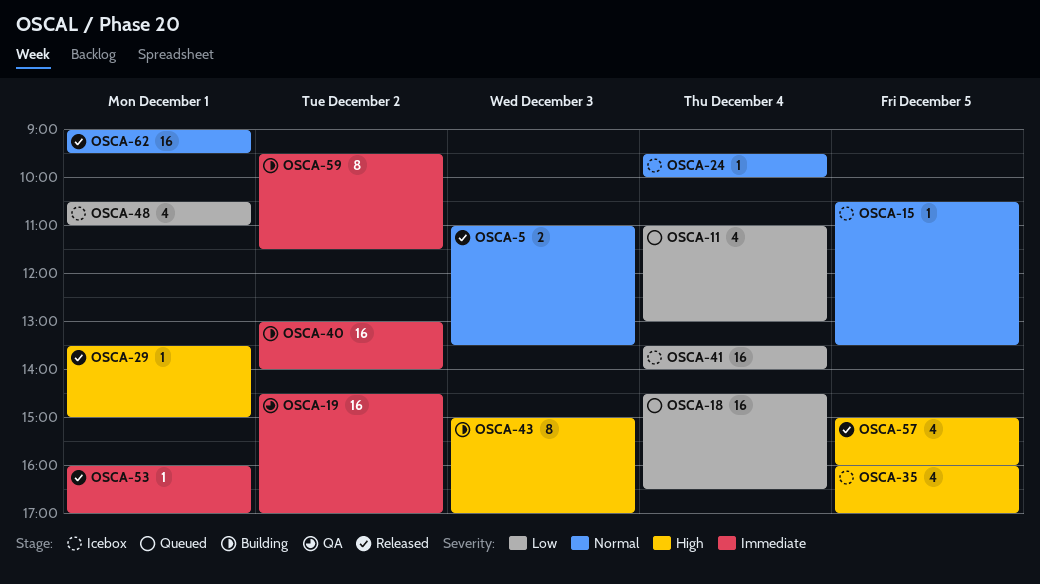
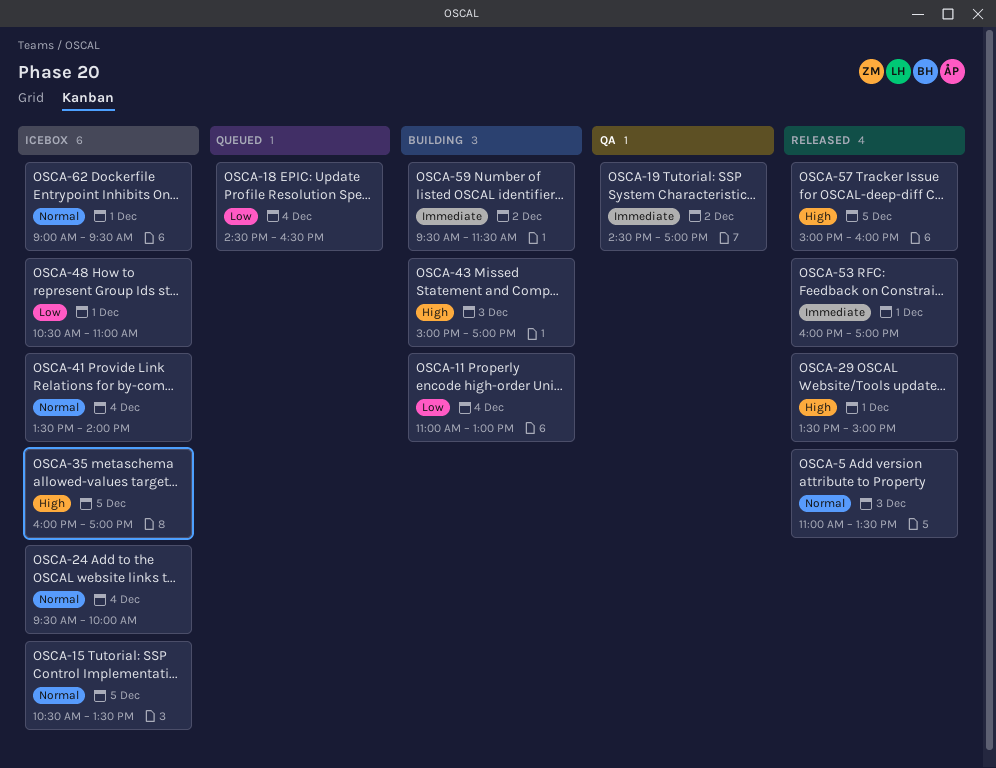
OSCA-11, status: Queued -> Building
OSCA-40: present -> none
OSCA-41, priority: Low -> Normal
OSCA-62, status: Released -> Icebox

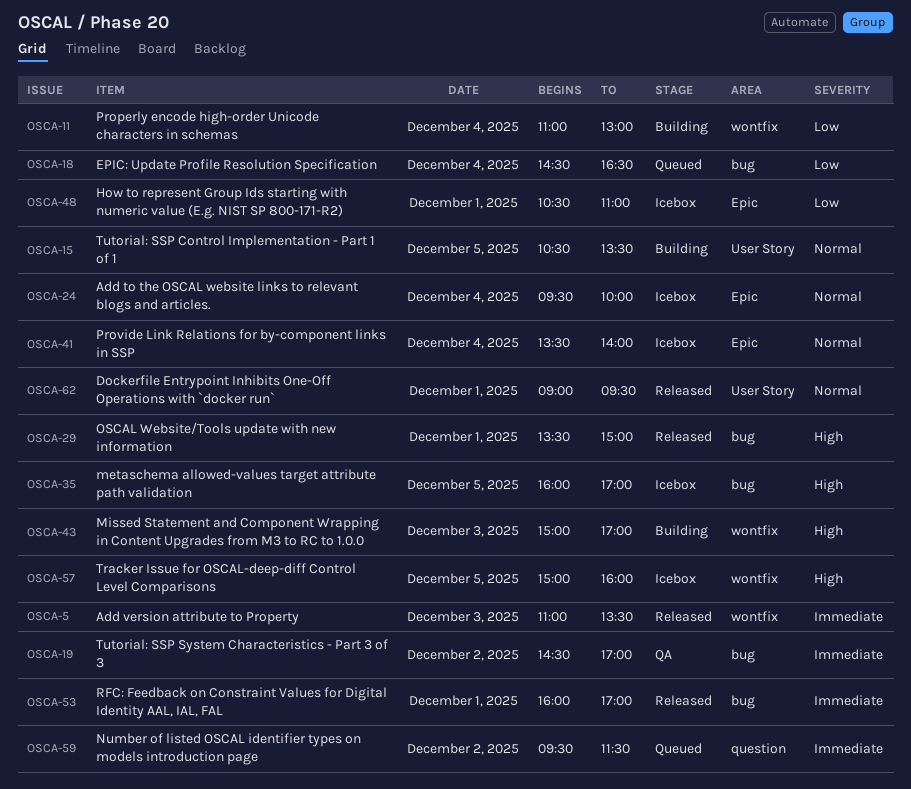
OSCA-5, priority: Normal -> Immediate
OSCA-15, status: Icebox -> Building
OSCA-57, status: Released -> Icebox
OSCA-59, status: Building -> Queued
OSCA-62, status: Icebox -> Released

